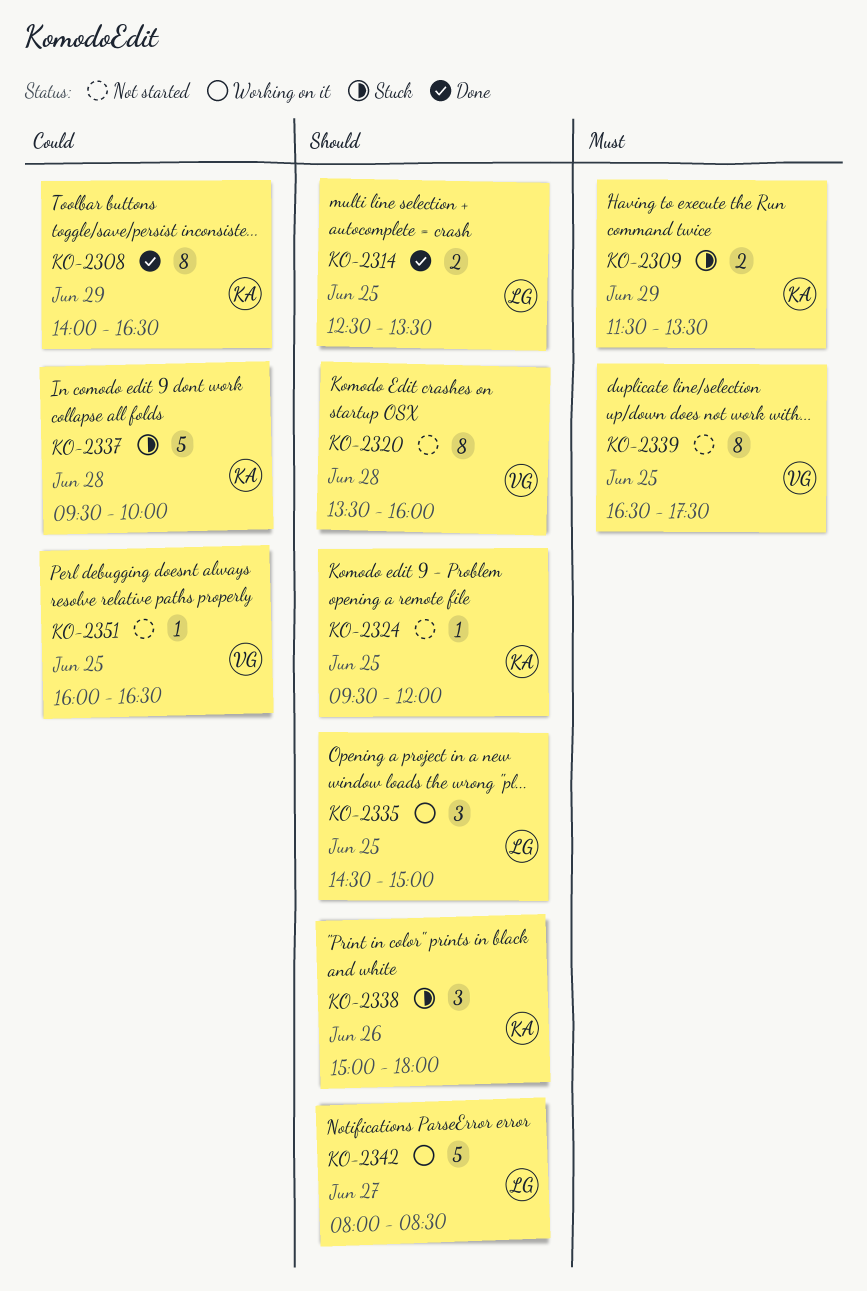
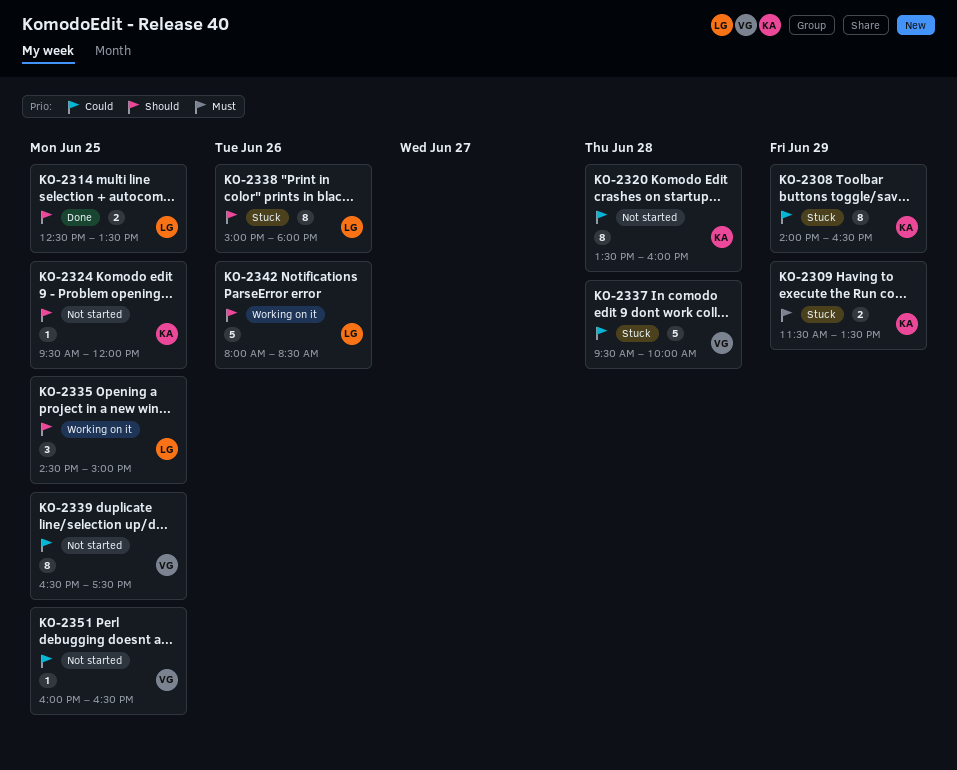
KO-2308, status: Done -> Stuck
KO-2320, owner: VG -> KA
KO-2320, priority: Should -> Could
KO-2337, owner: KA -> VG
KO-2338, owner: KA -> LG
KO-2338, estimate: 3 -> 8
KO-2339, priority: Must -> Could
KO-2342, day: Jun 27 -> Jun 26

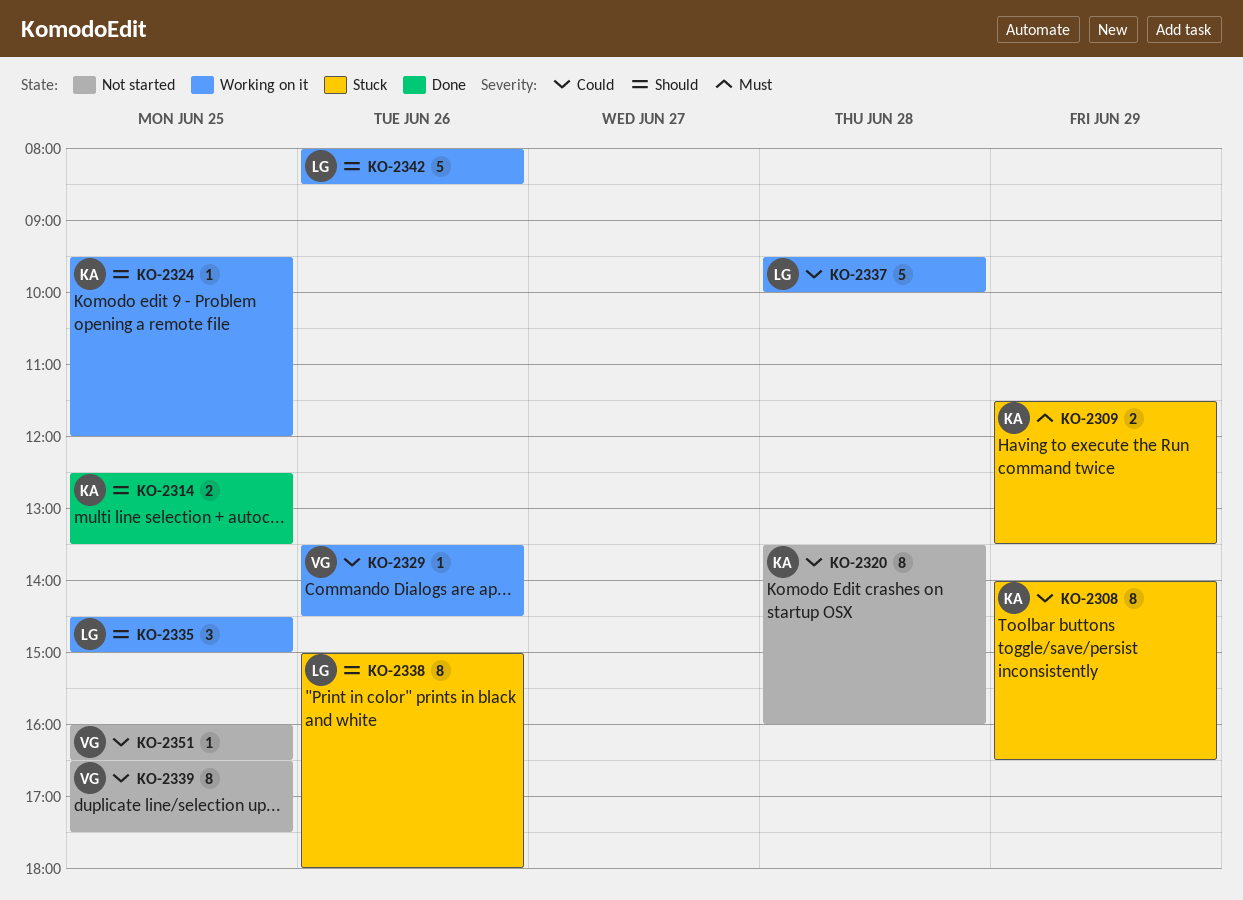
KO-2314, owner: LG -> KA
KO-2324, status: Not started -> Working on it
KO-2329: none -> present
KO-2337, status: Stuck -> Working on it
KO-2337, owner: VG -> LG

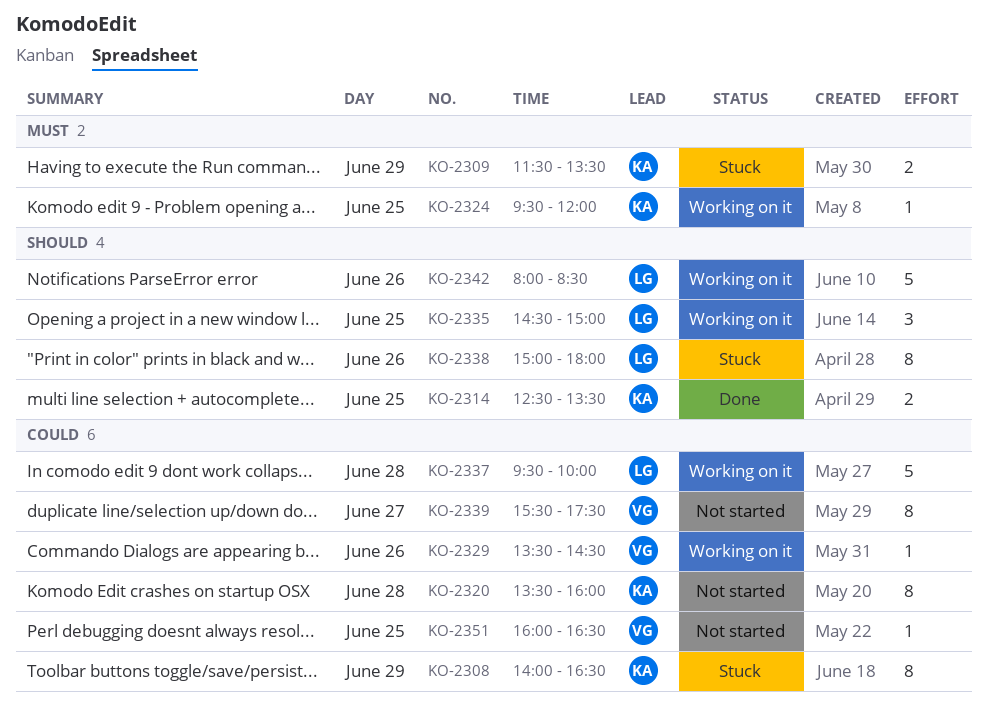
KO-2324, priority: Should -> Must
KO-2339, day: Jun 25 -> Jun 27
KO-2339, begins: 16:30 -> 15:30

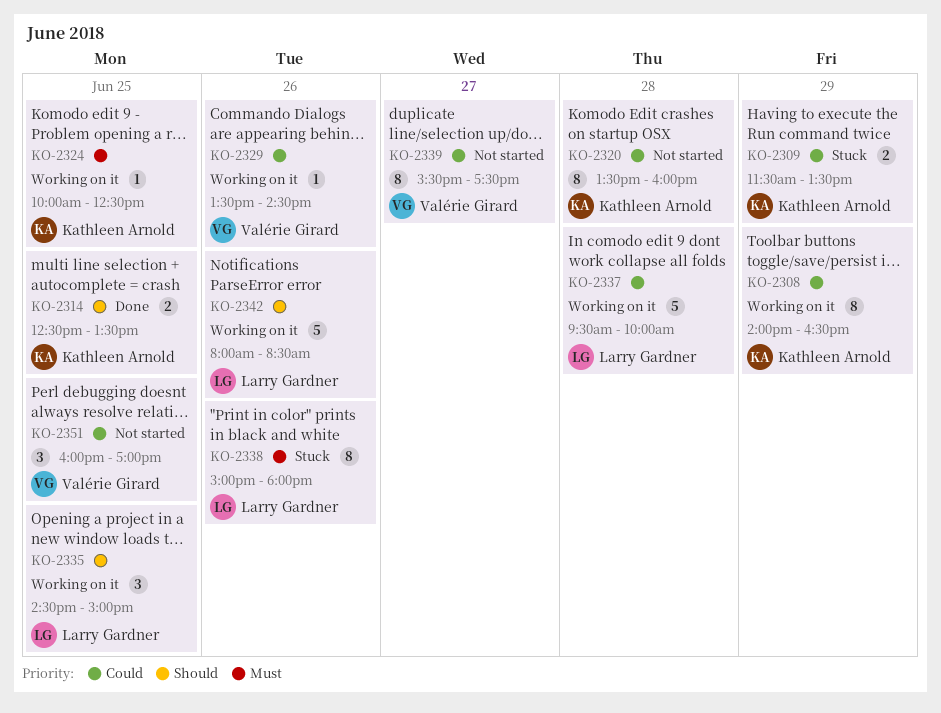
KO-2308, status: Stuck -> Working on it
KO-2309, priority: Must -> Could
KO-2324, begins: 09:30 -> 10:00
KO-2324, ends: 12:00 -> 12:30
KO-2338, priority: Should -> Must
KO-2351, estimate: 1 -> 3
KO-2351, ends: 16:30 -> 17:00

